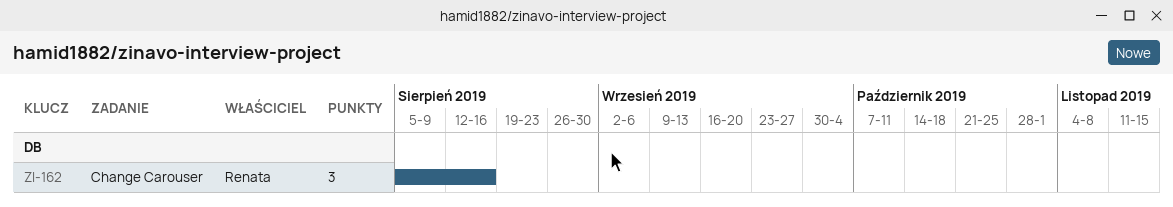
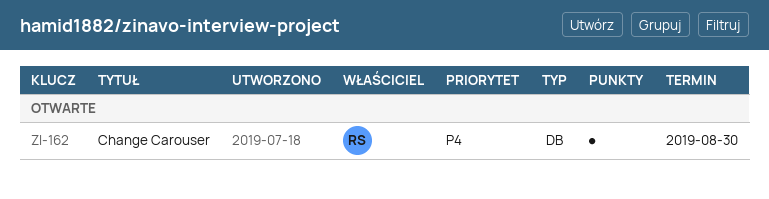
ZI-162, estimate: 3 -> 1
ZI-162, due: Aug 16 -> Aug 30

